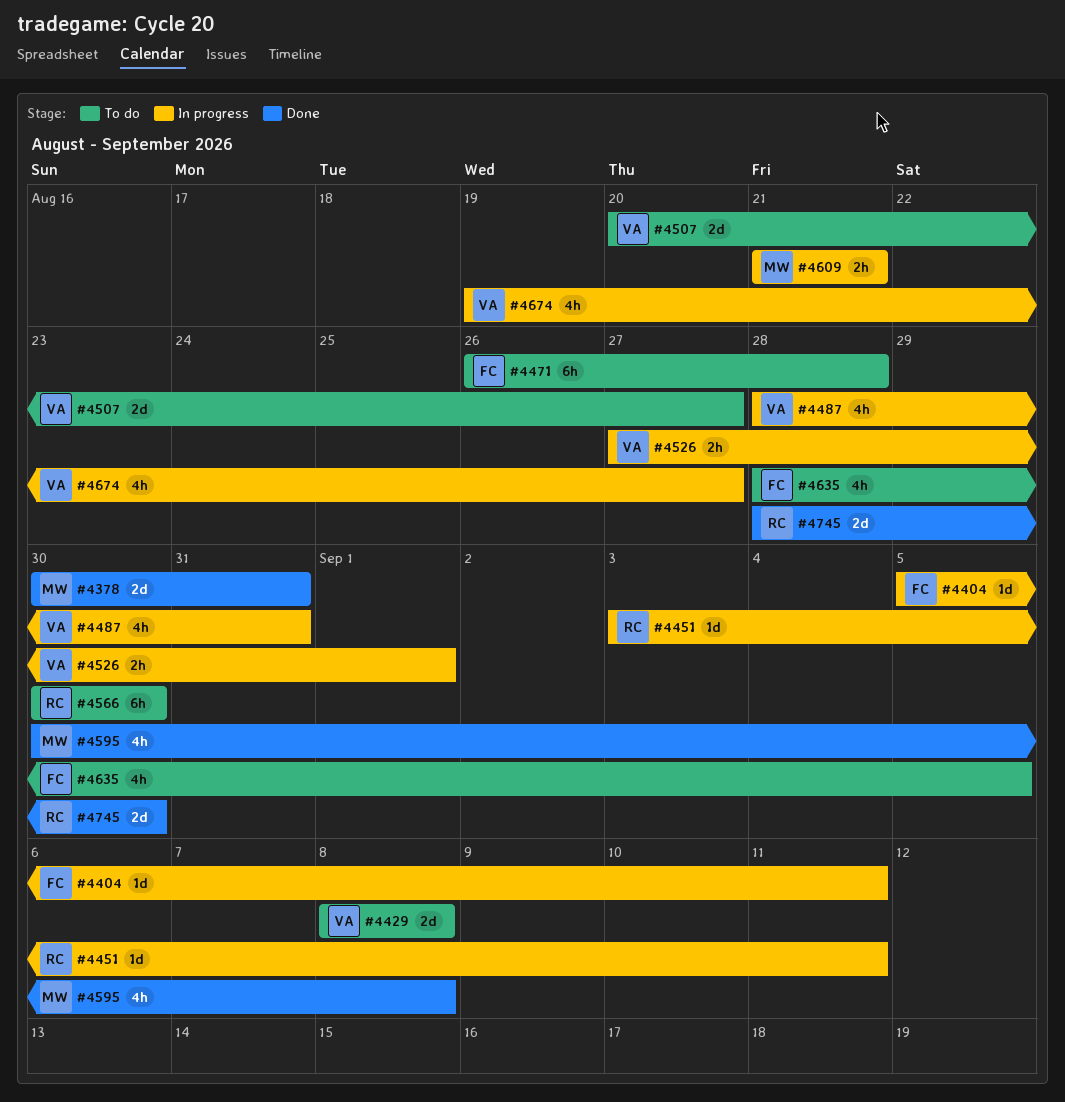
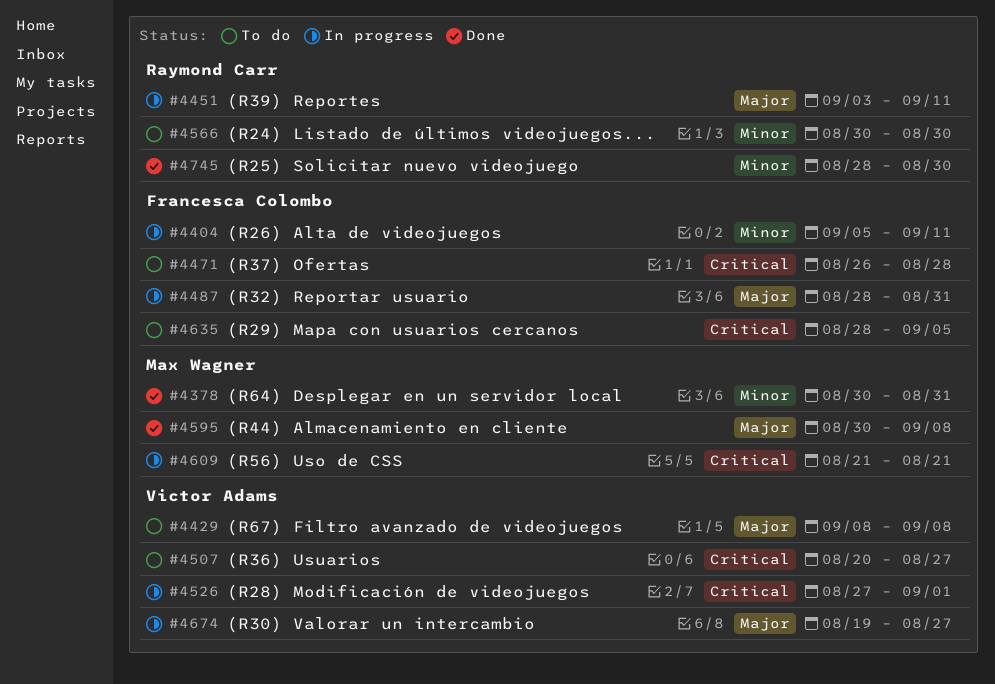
#4487, owner: Victor Adams -> Francesca Colombo

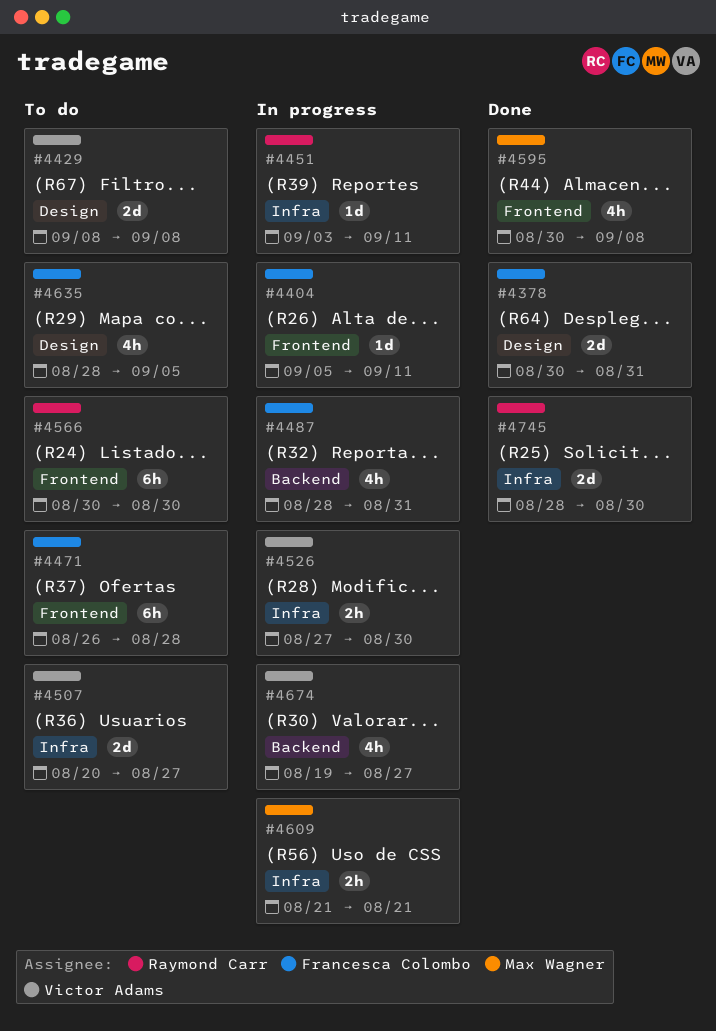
#4378, owner: Max Wagner -> Francesca Colombo
#4526, due: Sep 1 -> Aug 30

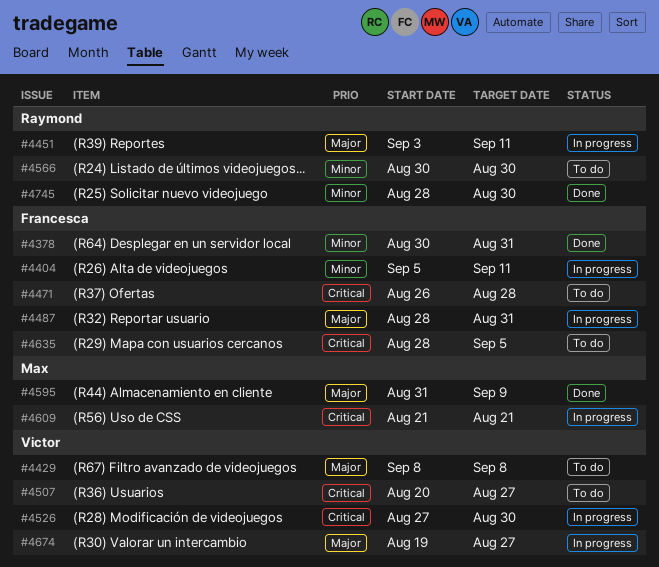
#4595, start: Aug 30 -> Aug 31
#4595, due: Sep 8 -> Sep 9

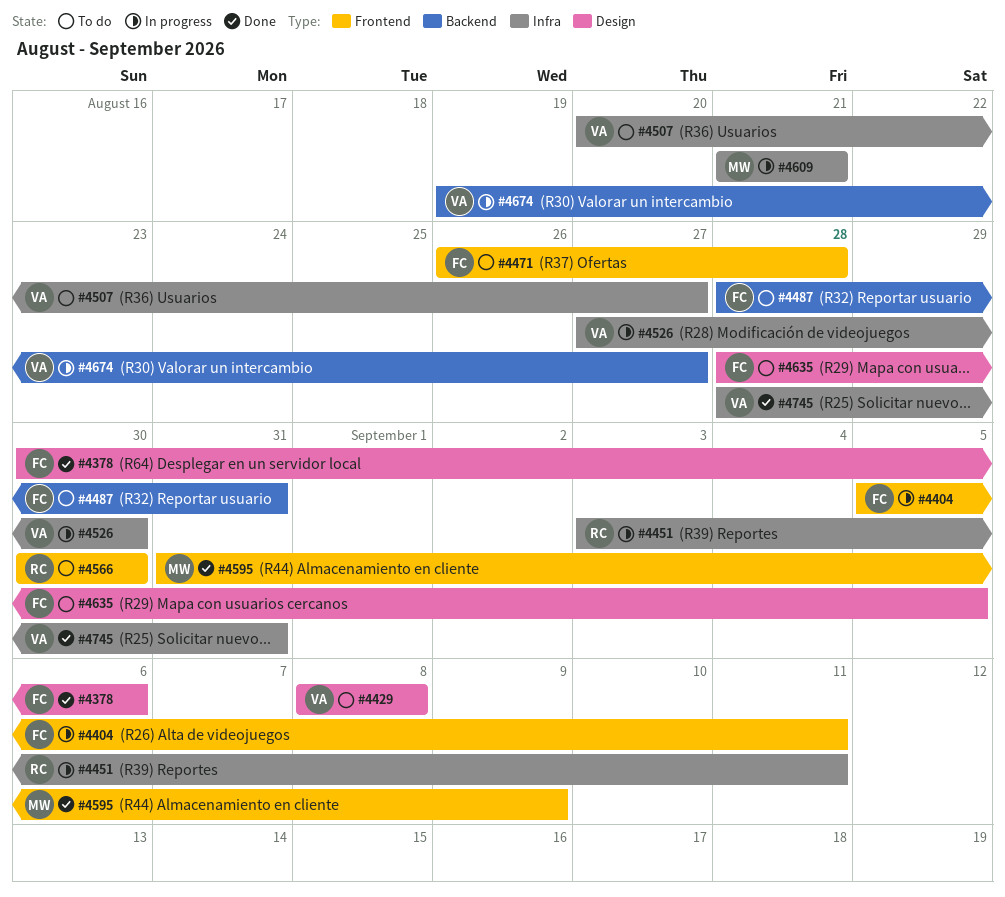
#4378, due: Aug 31 -> Sep 6
#4487, status: In progress -> To do
#4745, owner: Raymond -> Victor
#4745, due: Aug 30 -> Aug 31

